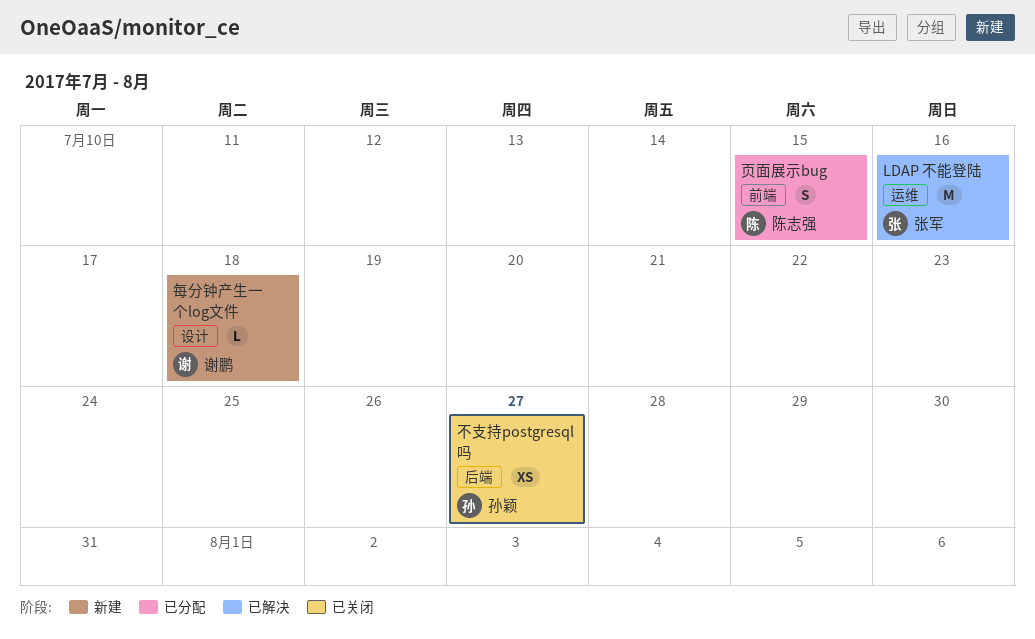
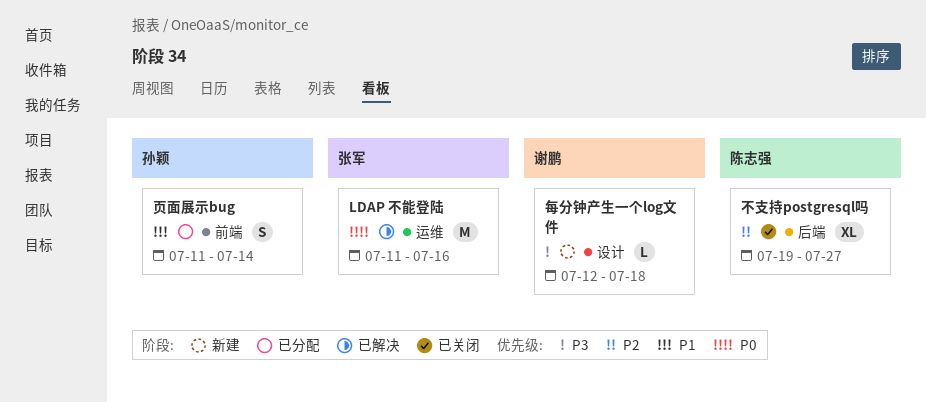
不支持postgresql吗, owner: 孙颖 -> 陈志强
不支持postgresql吗, estimate: XS -> XL
页面展示bug, owner: 陈志强 -> 孙颖
页面展示bug, due: Jul 15 -> Jul 14

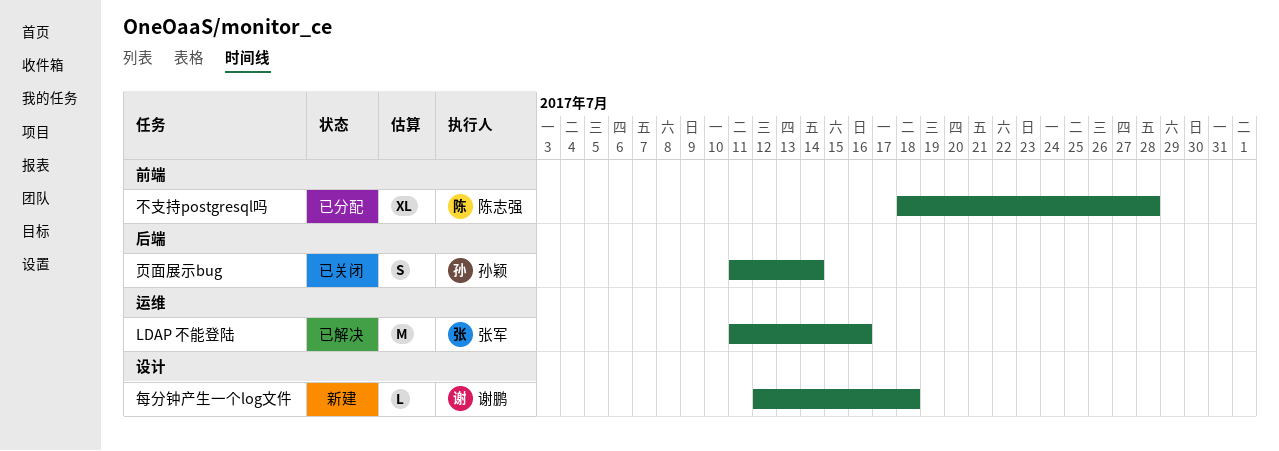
不支持postgresql吗, status: 已关闭 -> 已分配
不支持postgresql吗, label: 后端 -> 前端
不支持postgresql吗, start: Jul 19 -> Jul 18
不支持postgresql吗, due: Jul 27 -> Jul 28
页面展示bug, status: 已分配 -> 已关闭
页面展示bug, label: 前端 -> 后端

